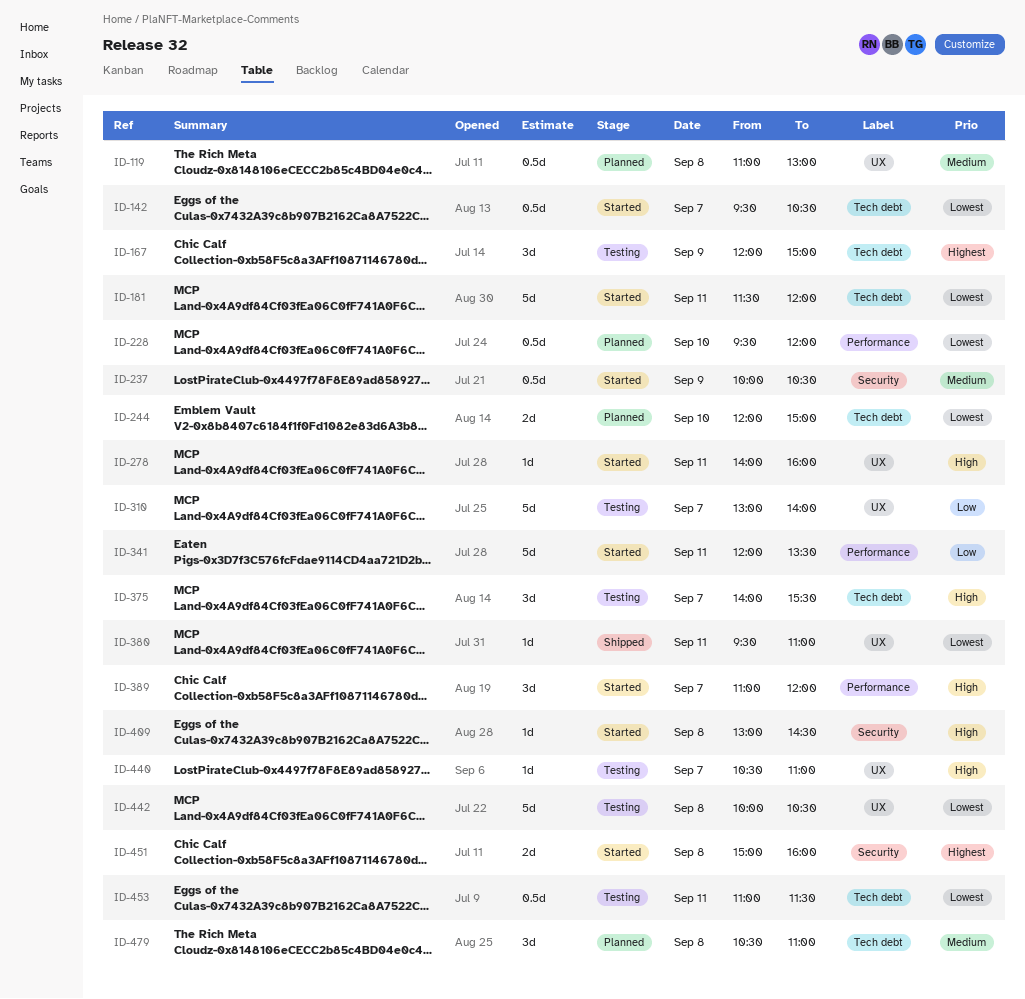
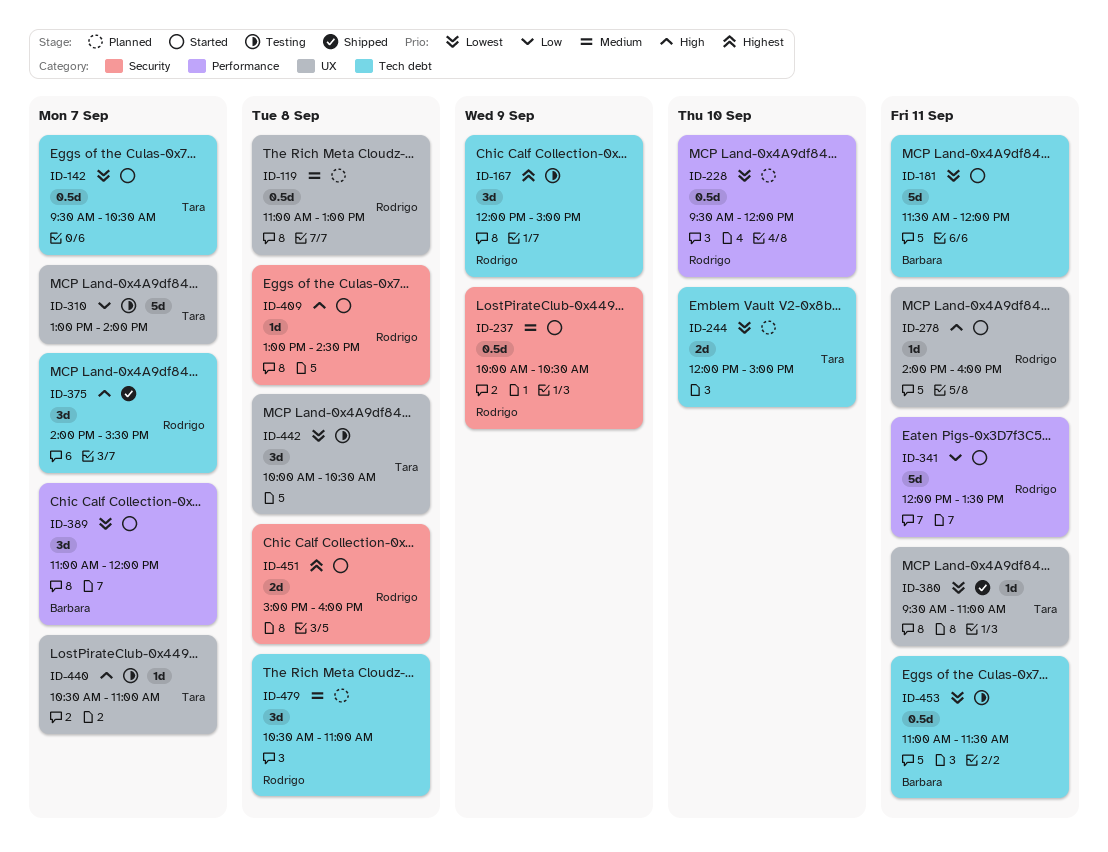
ID-375, status: Testing -> Shipped
ID-389, priority: High -> Lowest
ID-442, estimate: 5d -> 3d

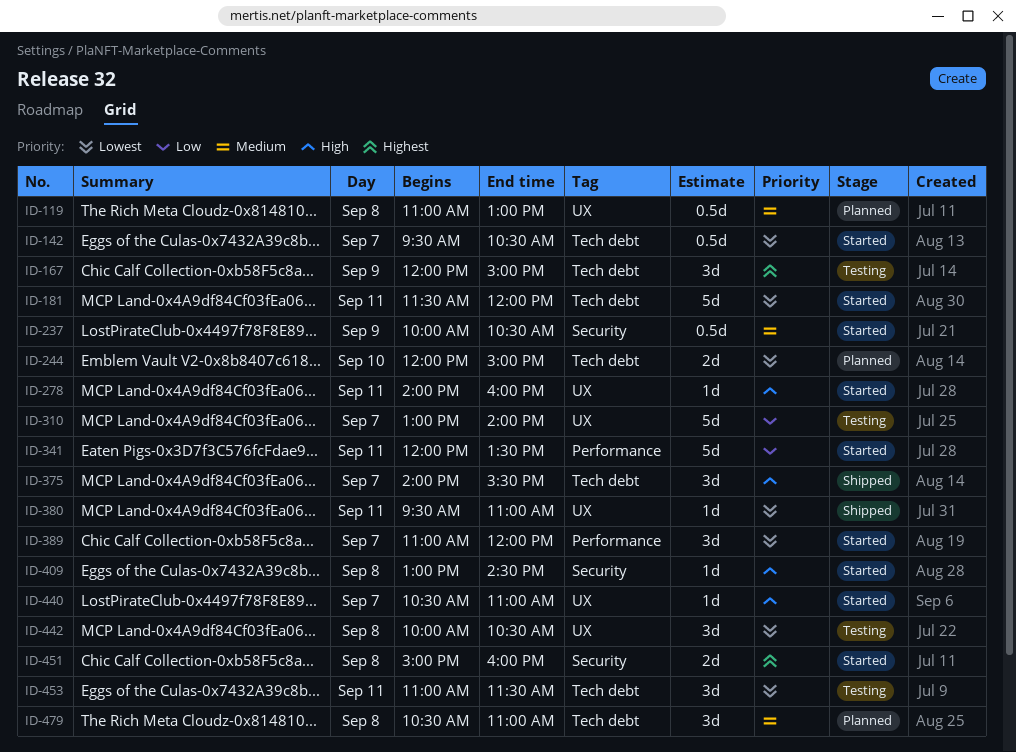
ID-228: present -> none
ID-440, status: Testing -> Started
ID-453, estimate: 0.5d -> 3d

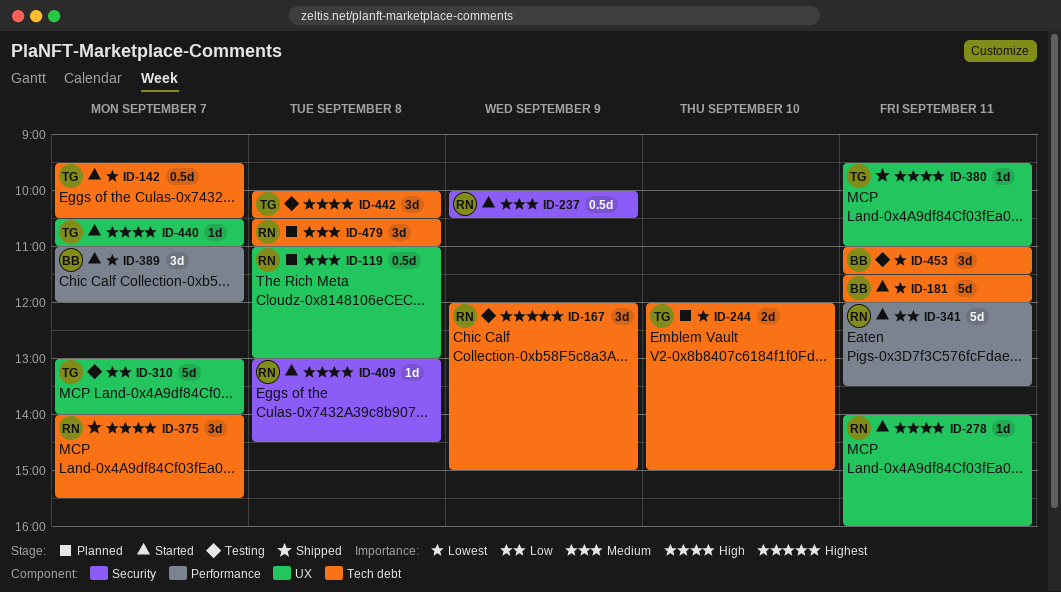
ID-380, priority: Lowest -> High
ID-442, priority: Lowest -> High
ID-442, label: UX -> Tech debt
ID-451: present -> none

